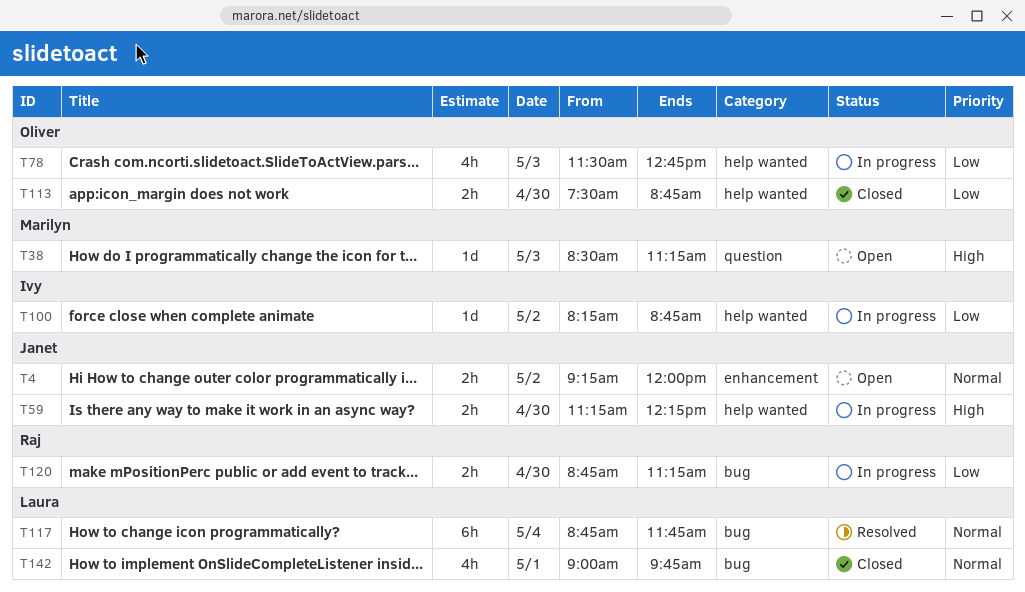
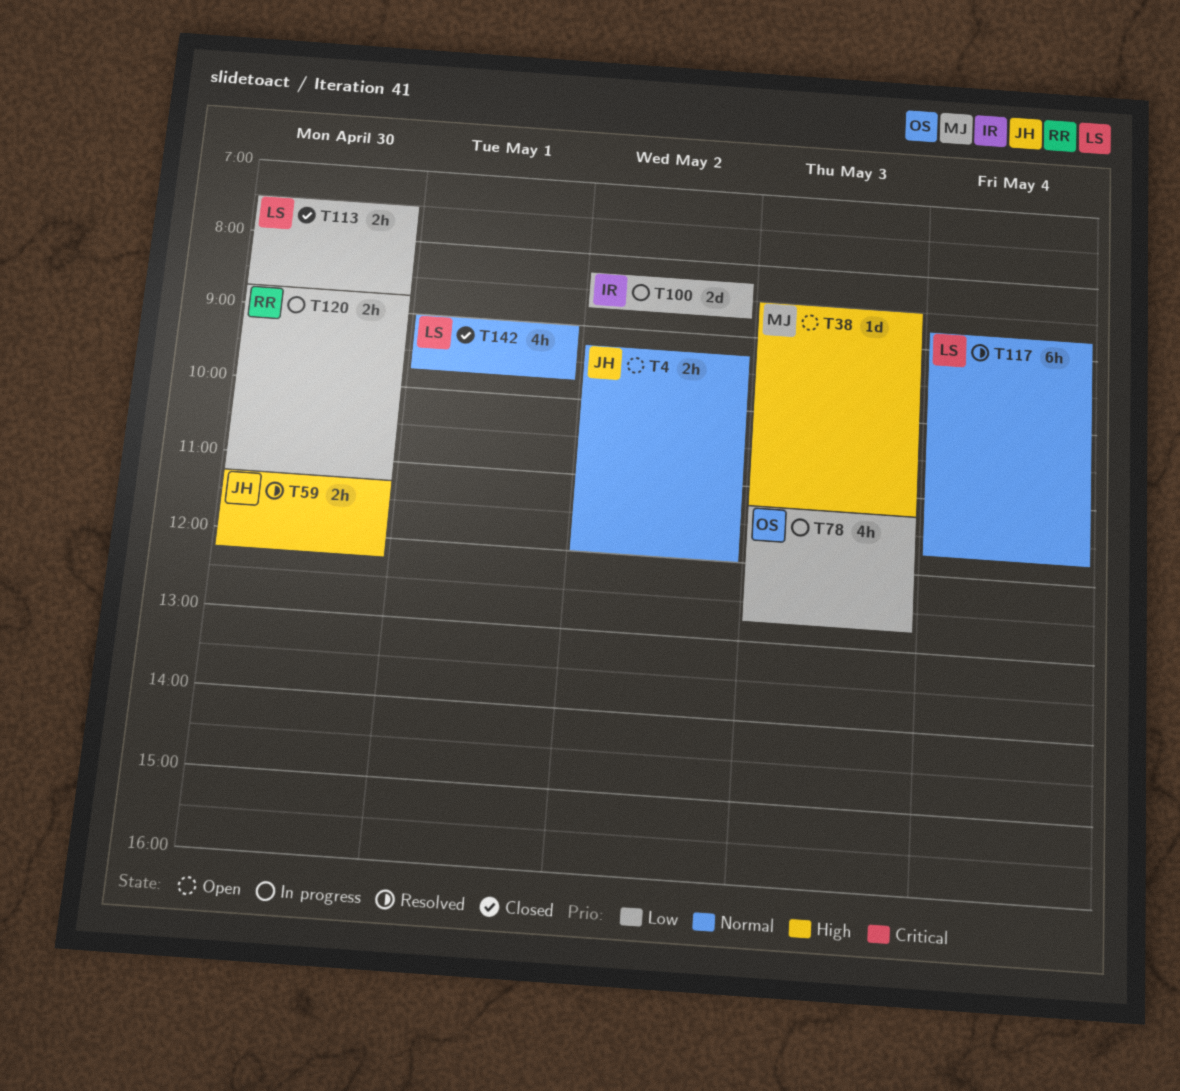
T59, status: In progress -> Resolved
T78, begins: 11:30 -> 11:15
T100, estimate: 1d -> 2d
T113, owner: Oliver -> Laura

